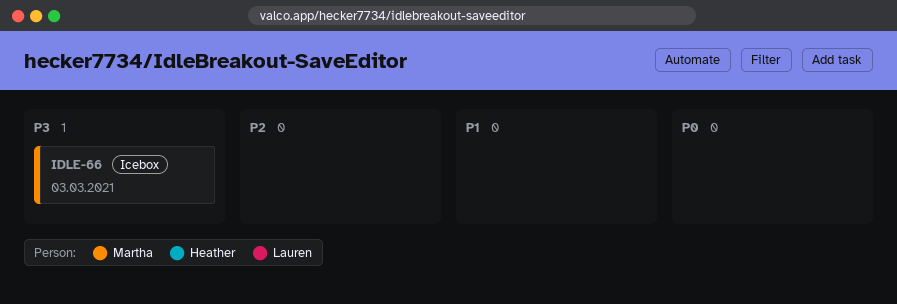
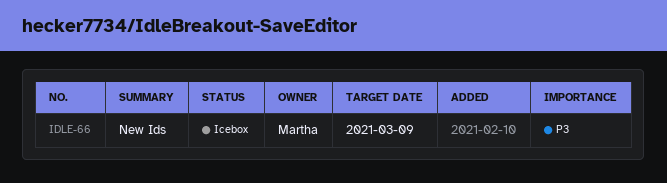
IDLE-66, due: Mar 3 -> Mar 9

